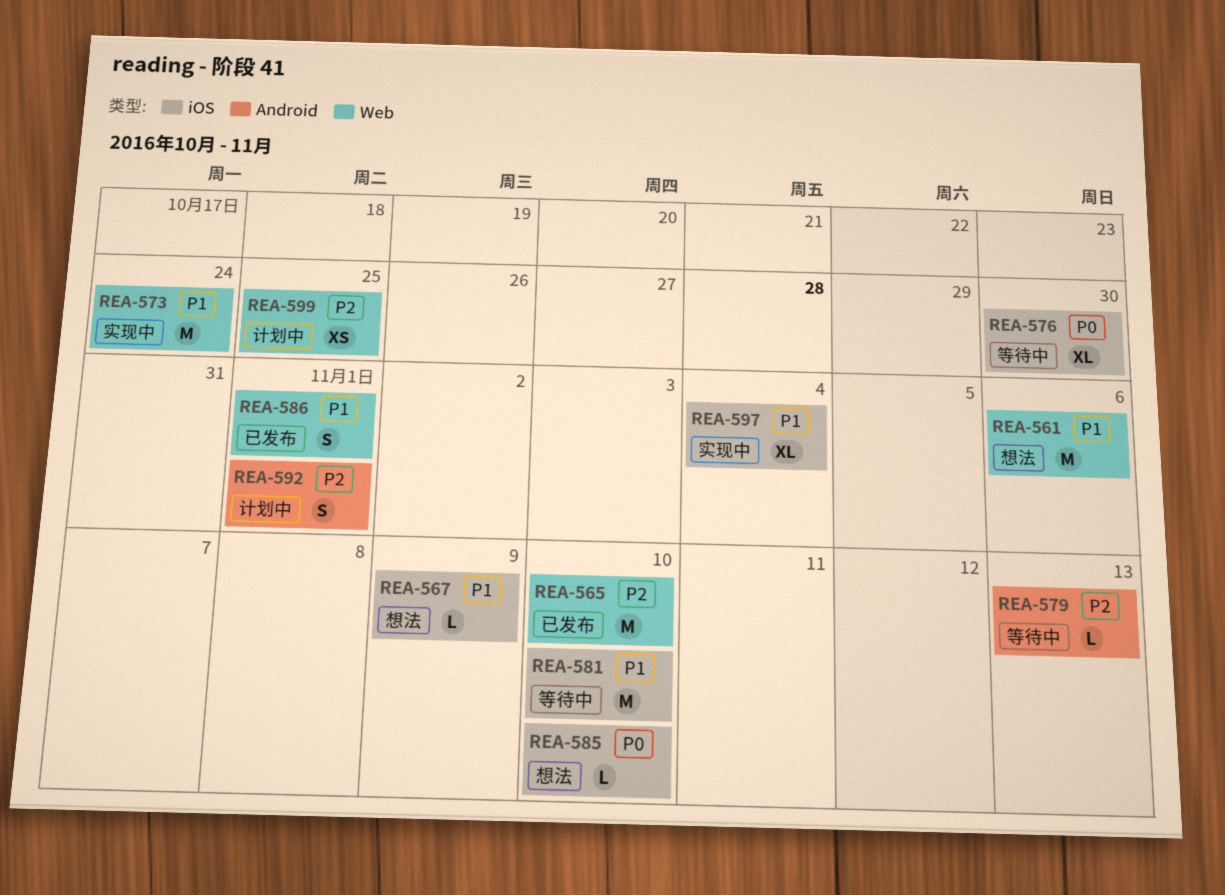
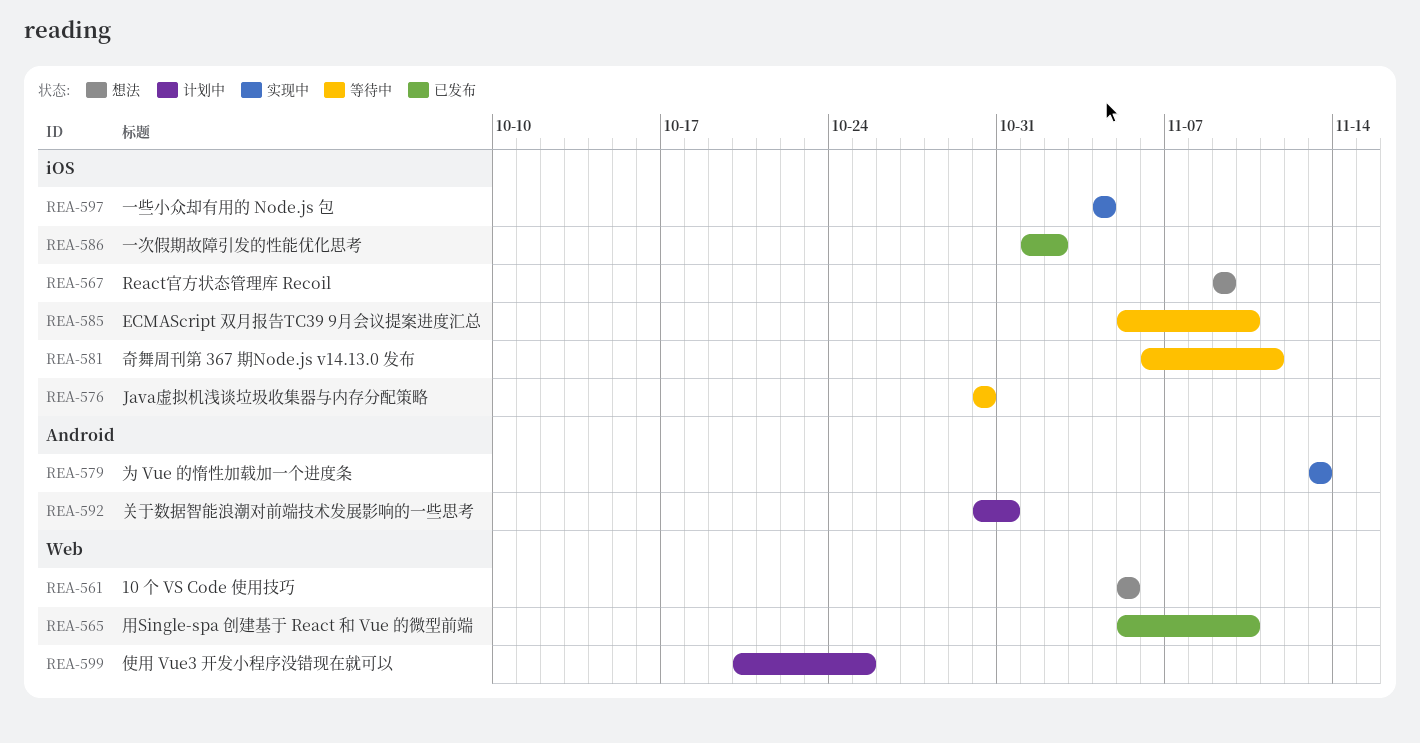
REA-561, due: Nov 6 -> Nov 5
REA-573: present -> none
REA-579, status: 等待中 -> 实现中
REA-581, due: Nov 10 -> Nov 11
REA-585, status: 想法 -> 等待中
REA-586, label: Web -> iOS
REA-586, due: Nov 1 -> Nov 2
REA-592, due: Nov 1 -> Oct 31

